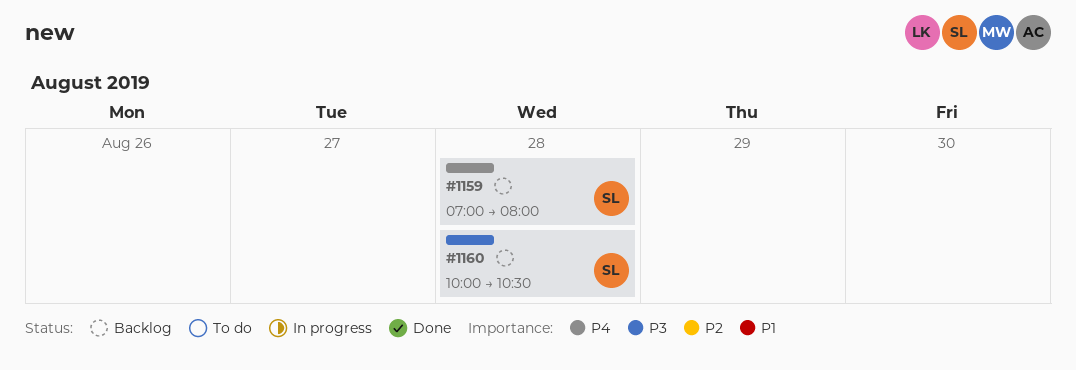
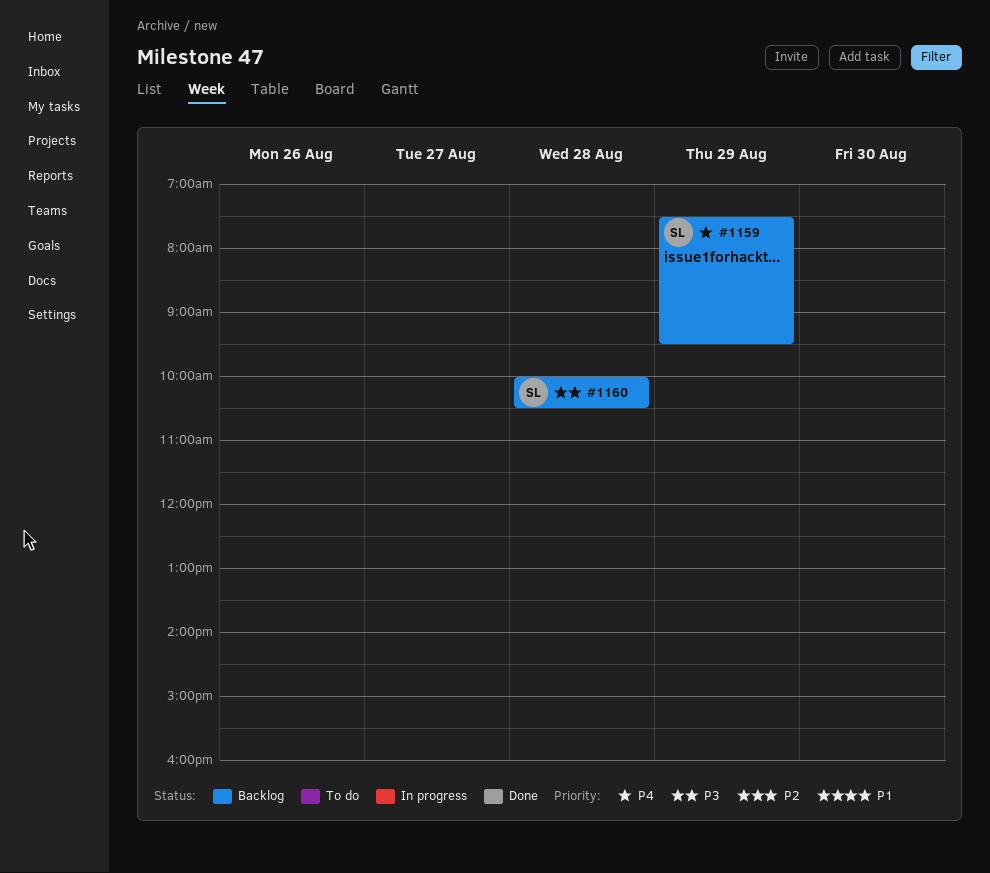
#1159, day: Aug 28 -> Aug 29
#1159, begins: 07:00 -> 07:30
#1159, ends: 08:00 -> 09:30

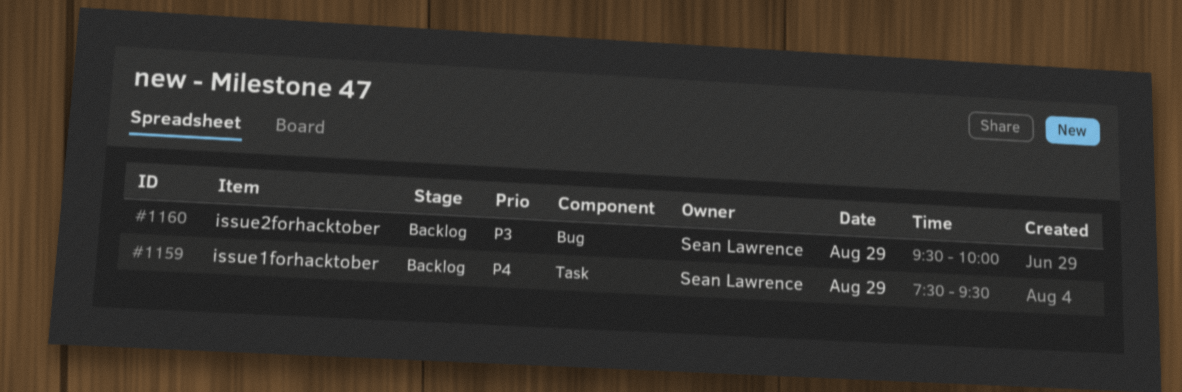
#1160, day: Aug 28 -> Aug 29
#1160, begins: 10:00 -> 09:30
#1160, ends: 10:30 -> 10:00

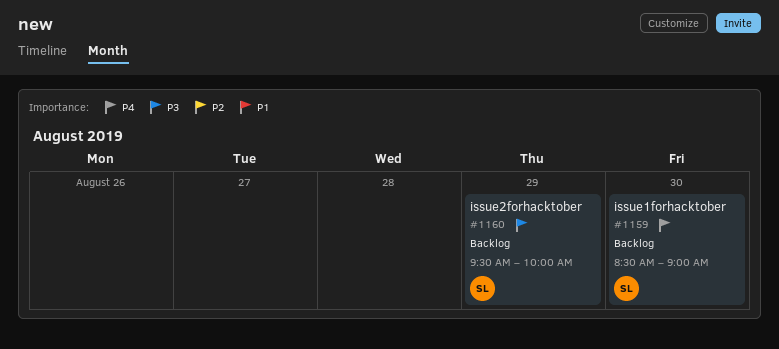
#1159, day: Aug 29 -> Aug 30
#1159, begins: 07:30 -> 08:30
#1159, ends: 09:30 -> 09:00

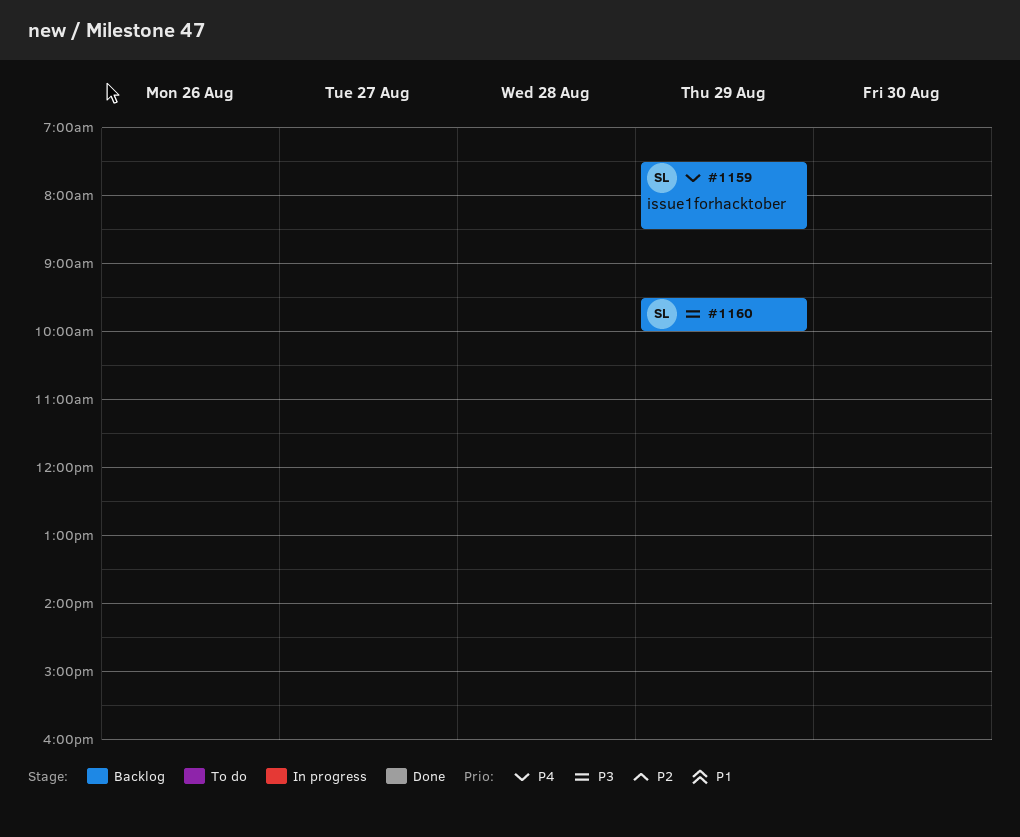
#1159, day: Aug 30 -> Aug 29
#1159, begins: 08:30 -> 07:30
#1159, ends: 09:00 -> 08:30

